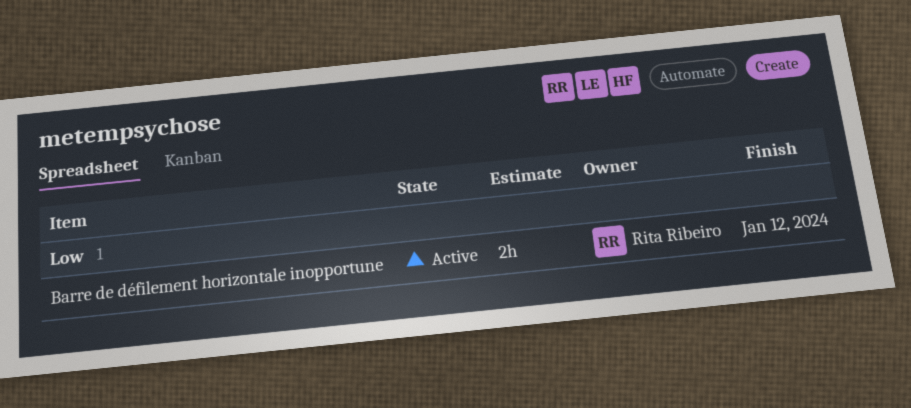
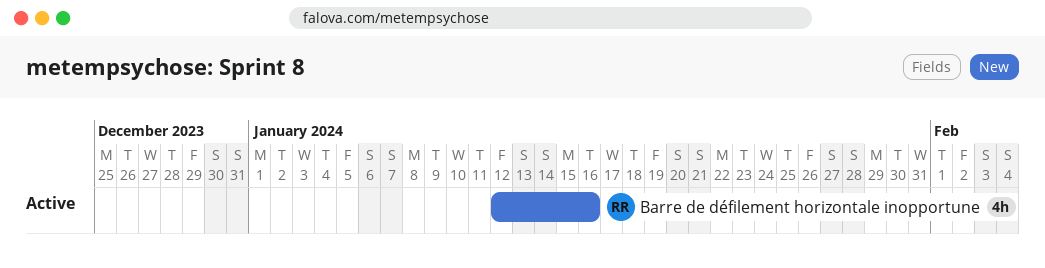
Barre de défilement horizontale inopportune, estimate: 2h -> 4h
Barre de défilement horizontale inopportune, due: Jan 12 -> Jan 16

